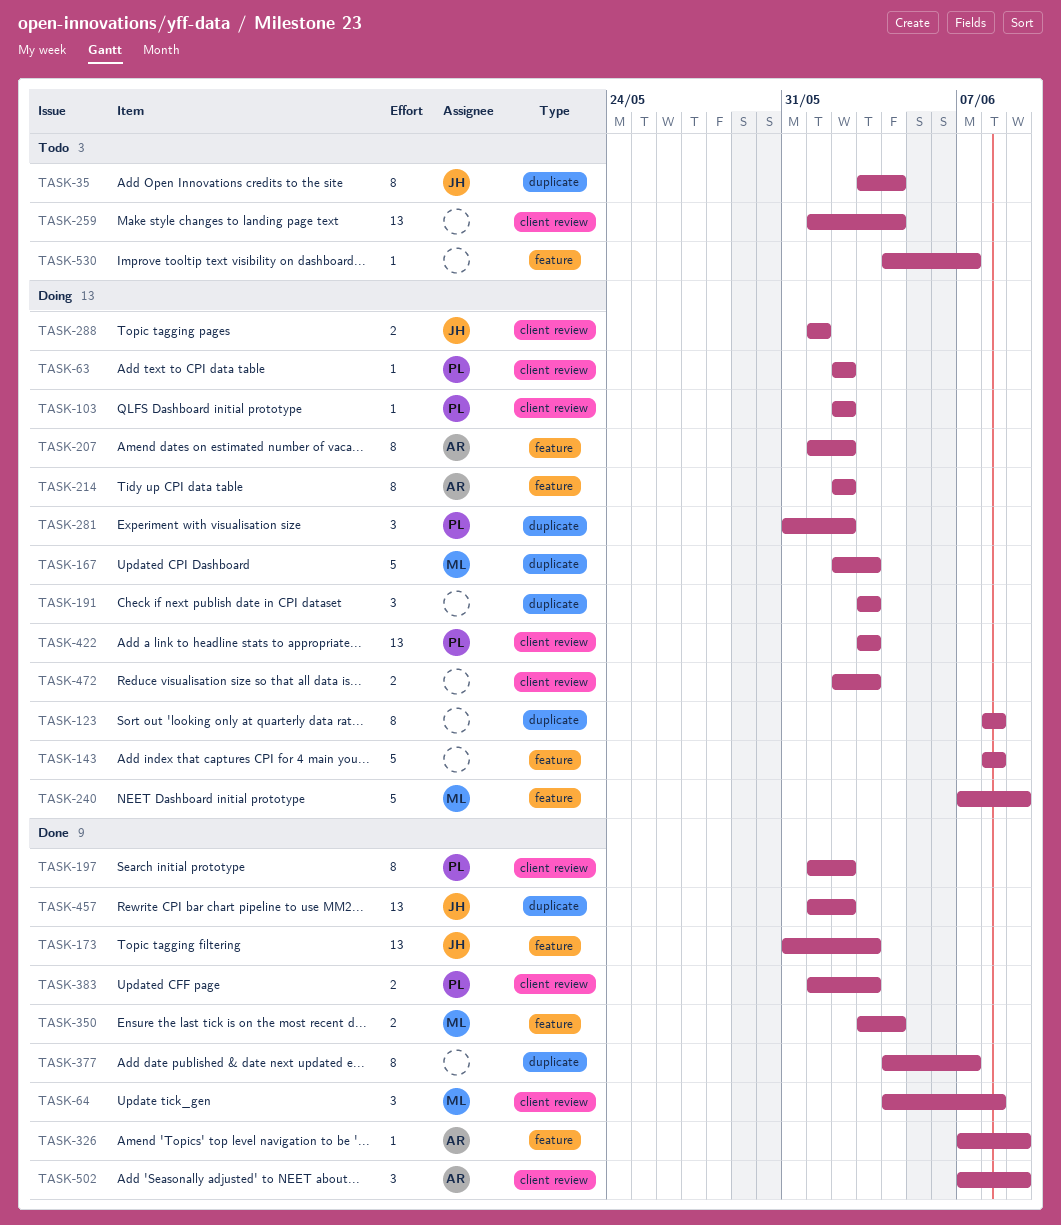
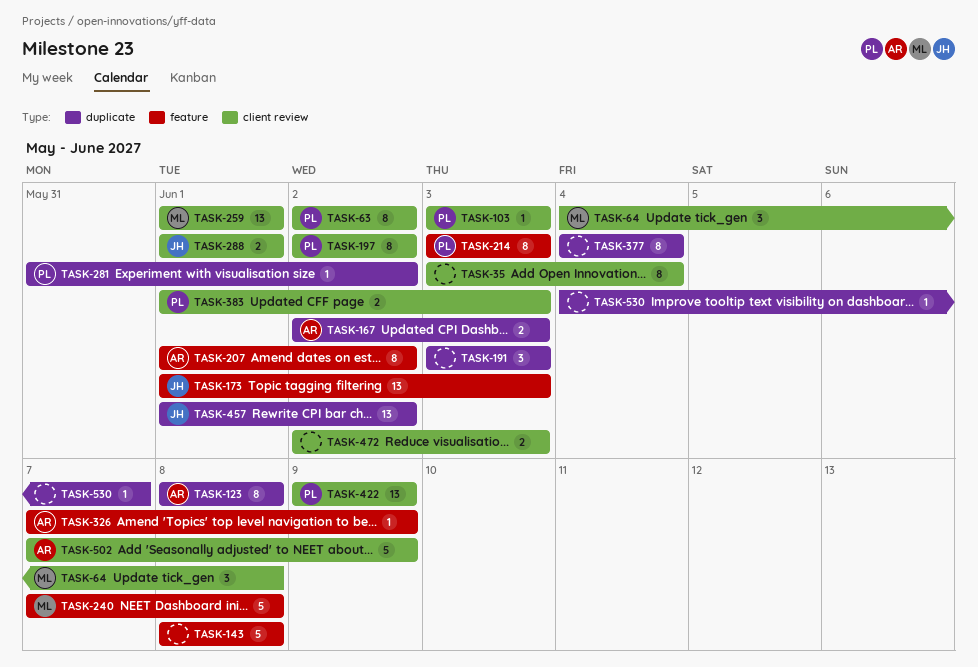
TASK-35, owner: JH -> none
TASK-35, label: duplicate -> client review
TASK-63, estimate: 1 -> 8
TASK-103, start: Jun 2 -> Jun 3
TASK-103, due: Jun 2 -> Jun 3
TASK-123, owner: none -> AR
TASK-167, owner: ML -> AR
TASK-167, estimate: 5 -> 2
TASK-173, start: May 31 -> Jun 1
TASK-197, start: Jun 1 -> Jun 2
TASK-214, owner: AR -> PL
TASK-214, start: Jun 2 -> Jun 3
TASK-214, due: Jun 2 -> Jun 3
TASK-240, due: Jun 9 -> Jun 8
TASK-259, owner: none -> ML
TASK-259, due: Jun 4 -> Jun 1
TASK-281, estimate: 3 -> 1
TASK-350: present -> none
TASK-377, due: Jun 7 -> Jun 4
TASK-422, start: Jun 3 -> Jun 9
TASK-422, due: Jun 3 -> Jun 9
TASK-502, estimate: 3 -> 5
TASK-530, label: feature -> duplicate

